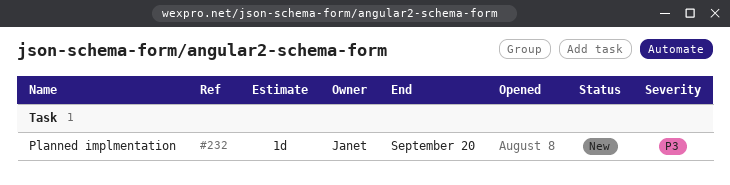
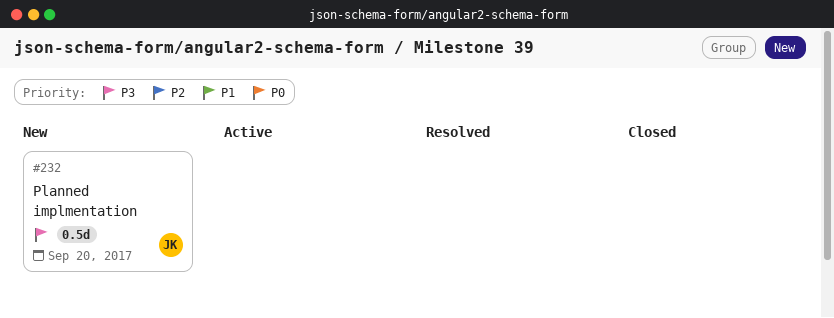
#232, estimate: 1d -> 0.5d

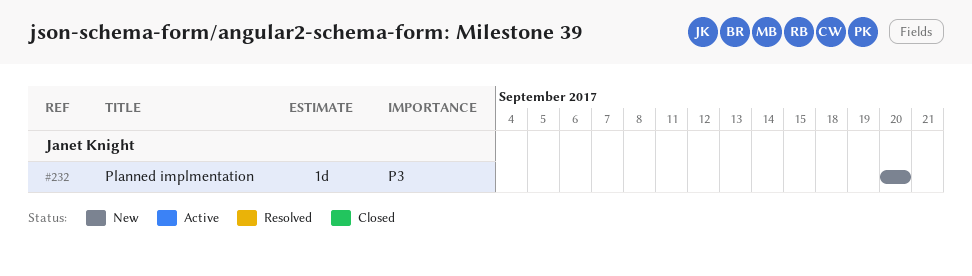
#232, estimate: 0.5d -> 1d

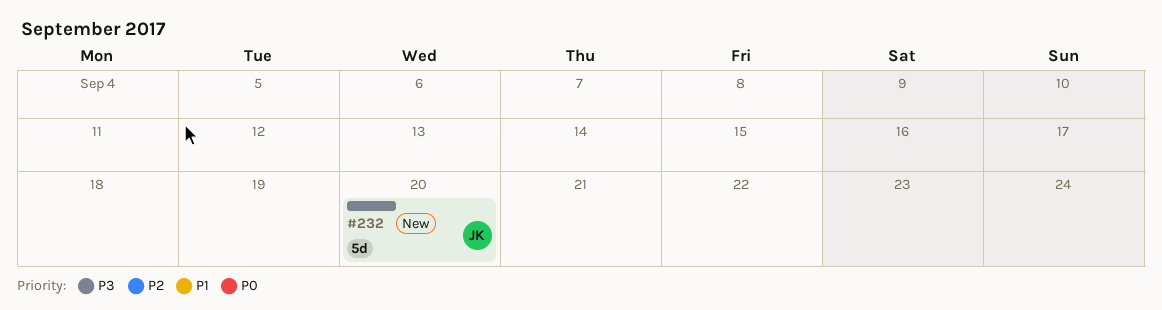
#232, estimate: 1d -> 5d

